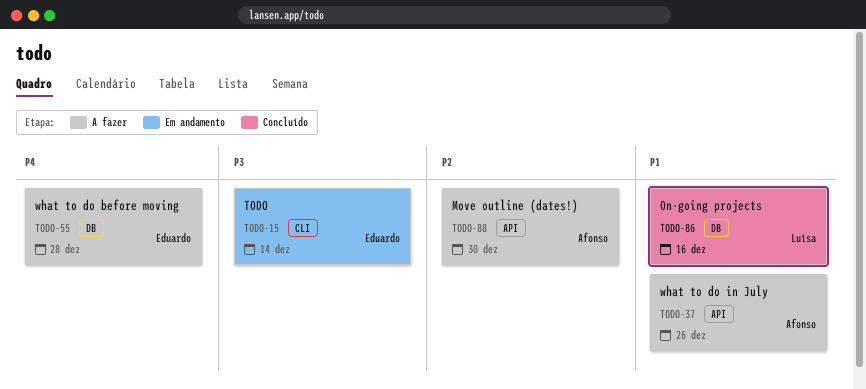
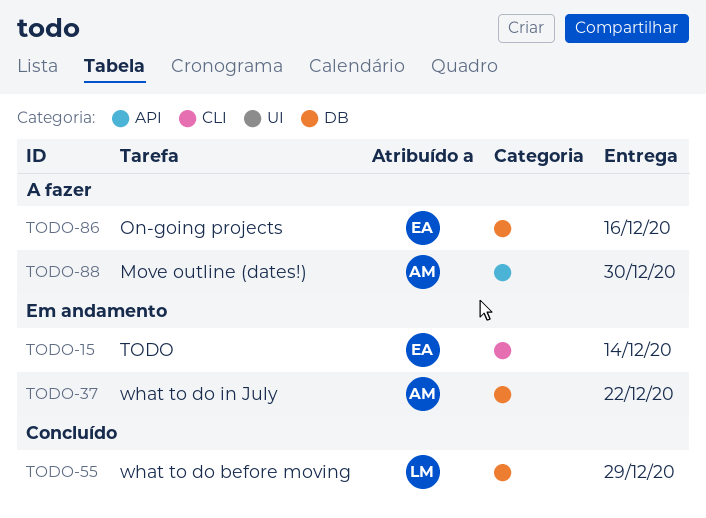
TODO-37, status: A fazer -> Em andamento
TODO-37, label: API -> DB
TODO-37, due: Dec 26 -> Dec 22
TODO-55, status: A fazer -> Concluído
TODO-55, owner: Eduardo -> Luísa
TODO-55, due: Dec 28 -> Dec 29
TODO-86, status: Concluído -> A fazer
TODO-86, owner: Luísa -> Eduardo

